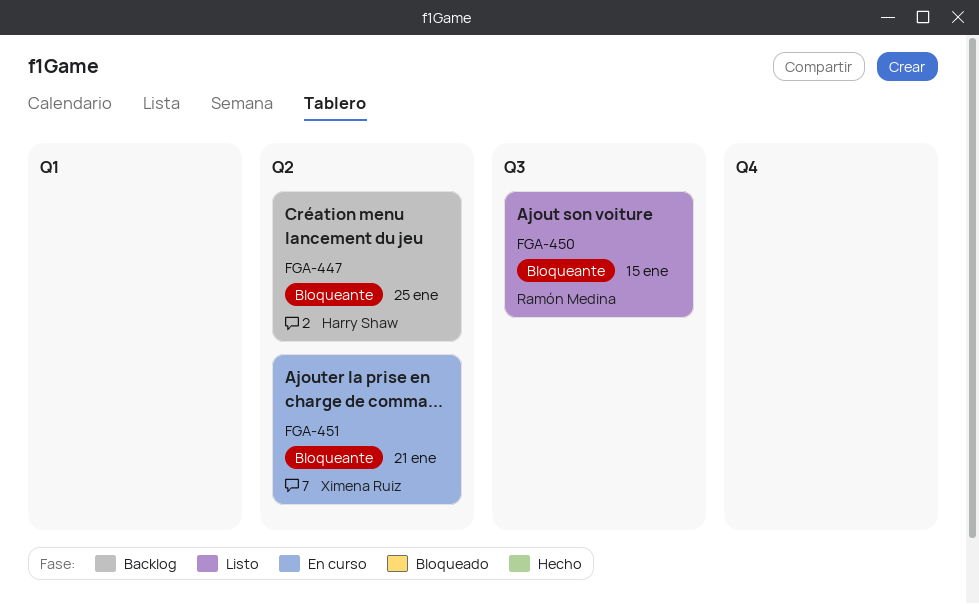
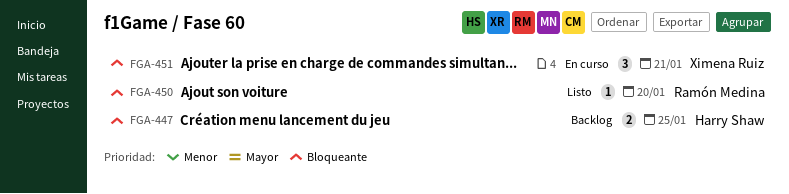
FGA-450, due: Jan 15 -> Jan 20

